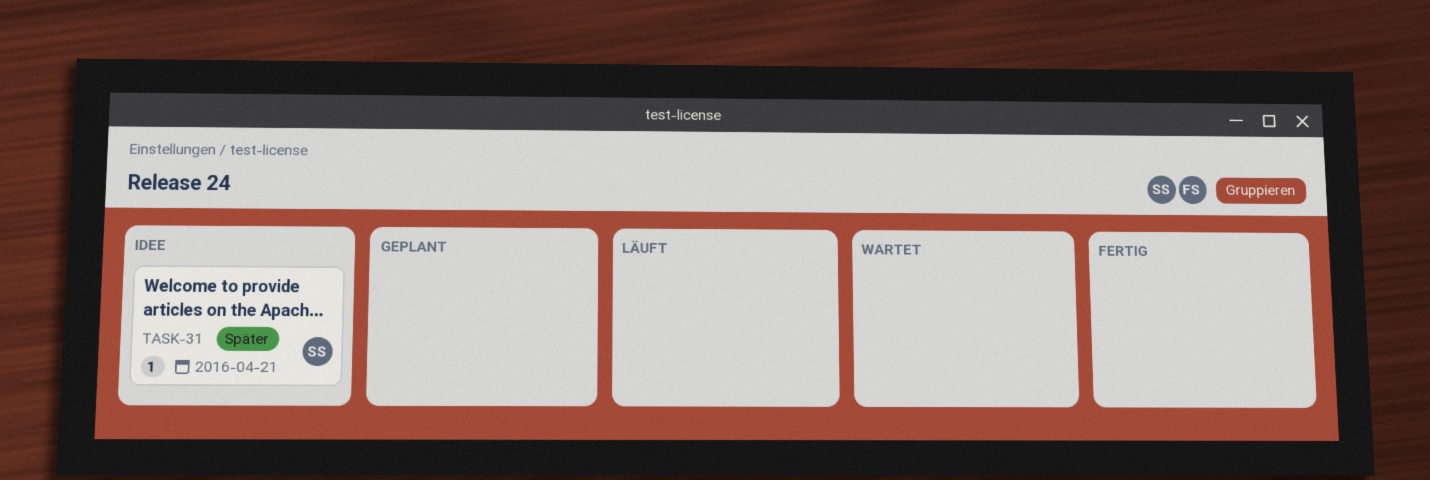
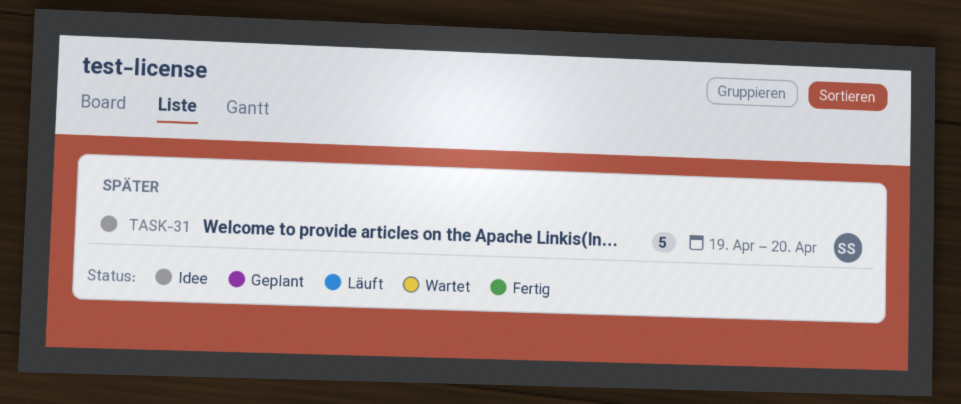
TASK-31, estimate: 1 -> 5
TASK-31, due: Apr 21 -> Apr 20

